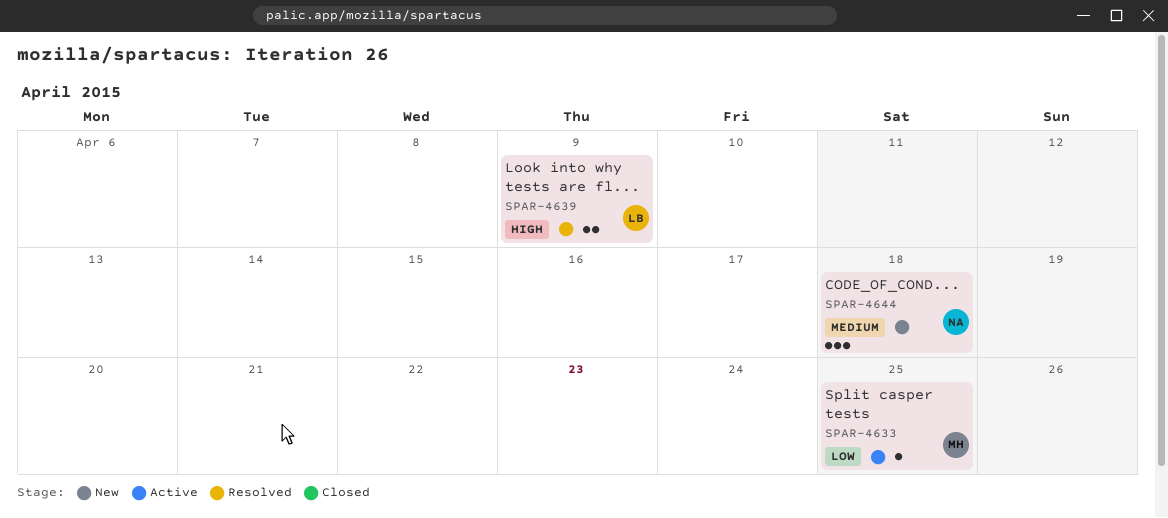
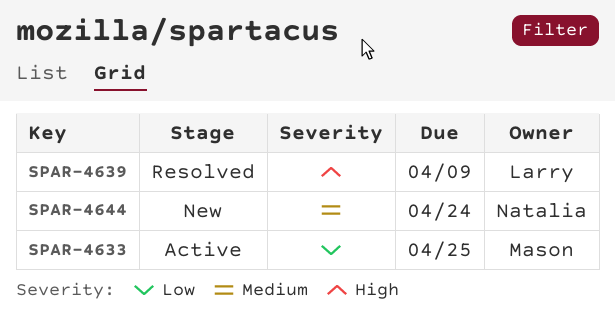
SPAR-4644, due: Apr 18 -> Apr 24

